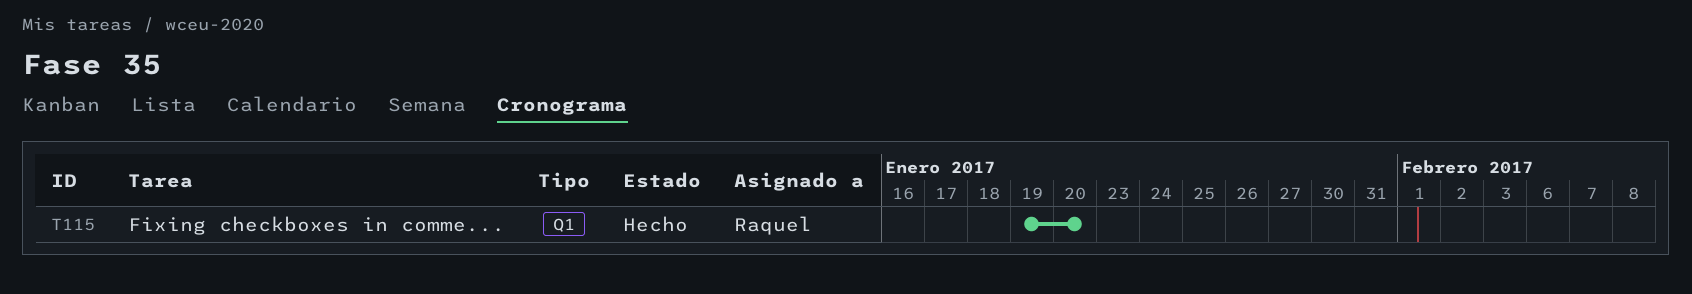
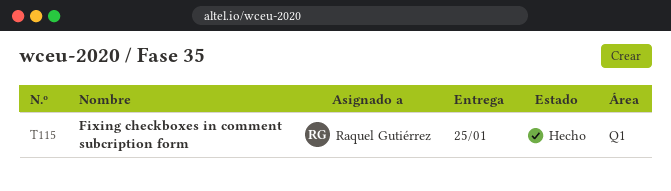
T115, due: Jan 20 -> Jan 25

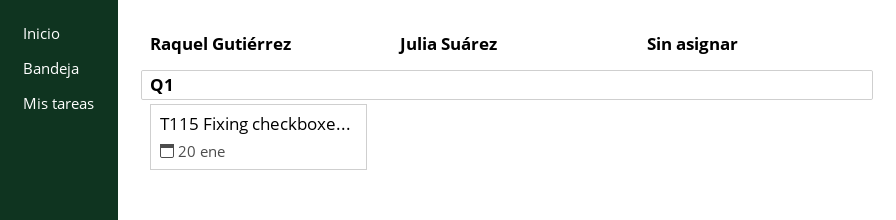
T115, due: Jan 25 -> Jan 20

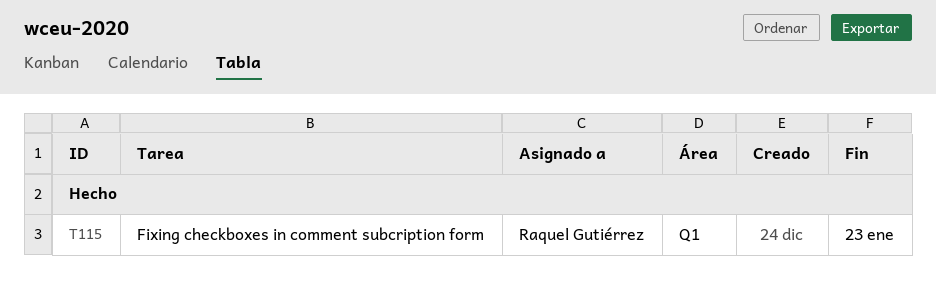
T115, due: Jan 20 -> Jan 23

